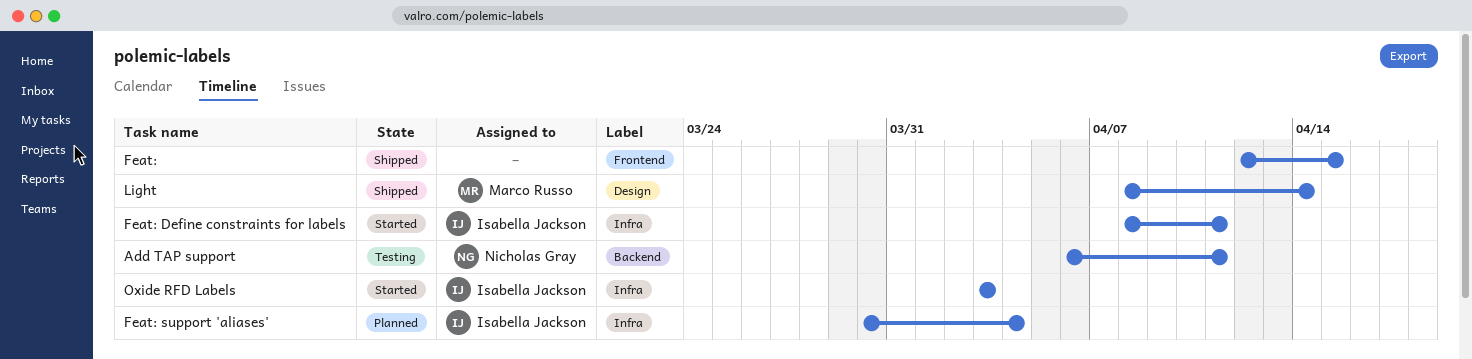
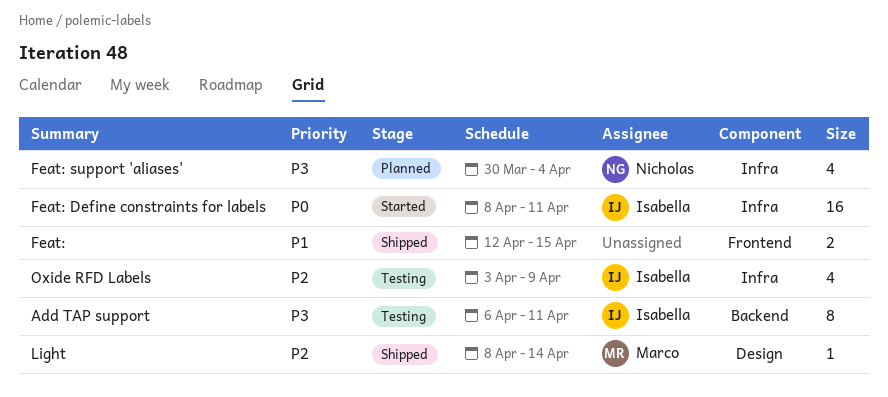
Add TAP support, owner: Nicholas Gray -> Isabella Jackson
Feat: support 'aliases', owner: Isabella Jackson -> Nicholas Gray
Oxide RFD Labels, status: Started -> Testing
Oxide RFD Labels, due: Apr 3 -> Apr 9

